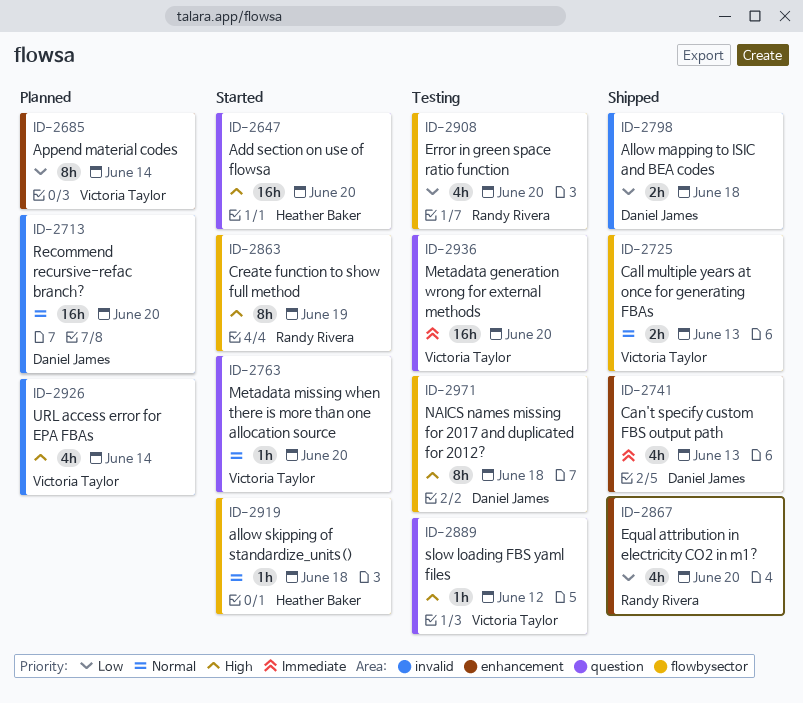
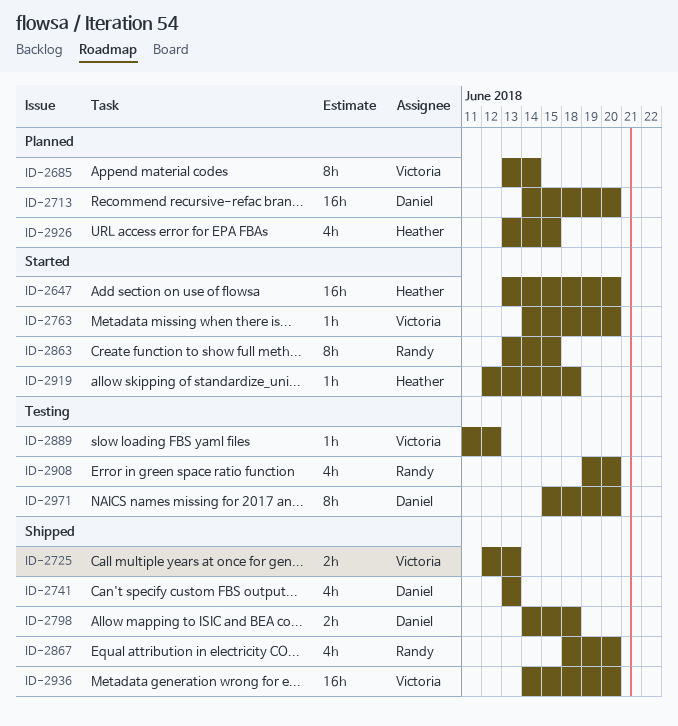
ID-2863, due: Jun 19 -> Jun 15
ID-2926, owner: Victoria Taylor -> Heather Baker
ID-2926, due: Jun 14 -> Jun 15
ID-2936, status: Testing -> Shipped
ID-2971, due: Jun 18 -> Jun 20

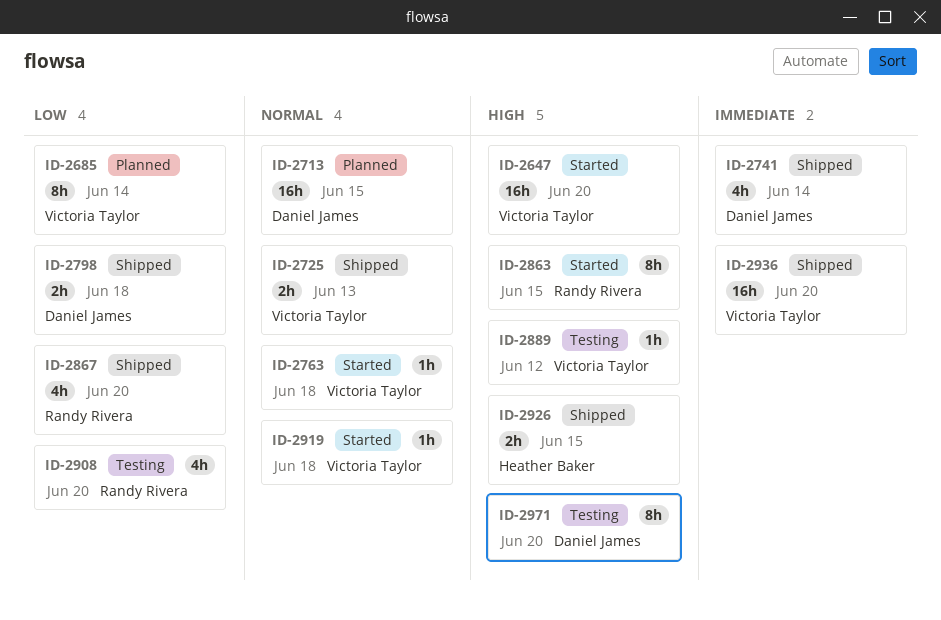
ID-2647, owner: Heather Baker -> Victoria Taylor
ID-2713, due: Jun 20 -> Jun 15
ID-2741, due: Jun 13 -> Jun 14
ID-2763, due: Jun 20 -> Jun 18
ID-2919, owner: Heather Baker -> Victoria Taylor
ID-2926, status: Planned -> Shipped
ID-2926, estimate: 4h -> 2h

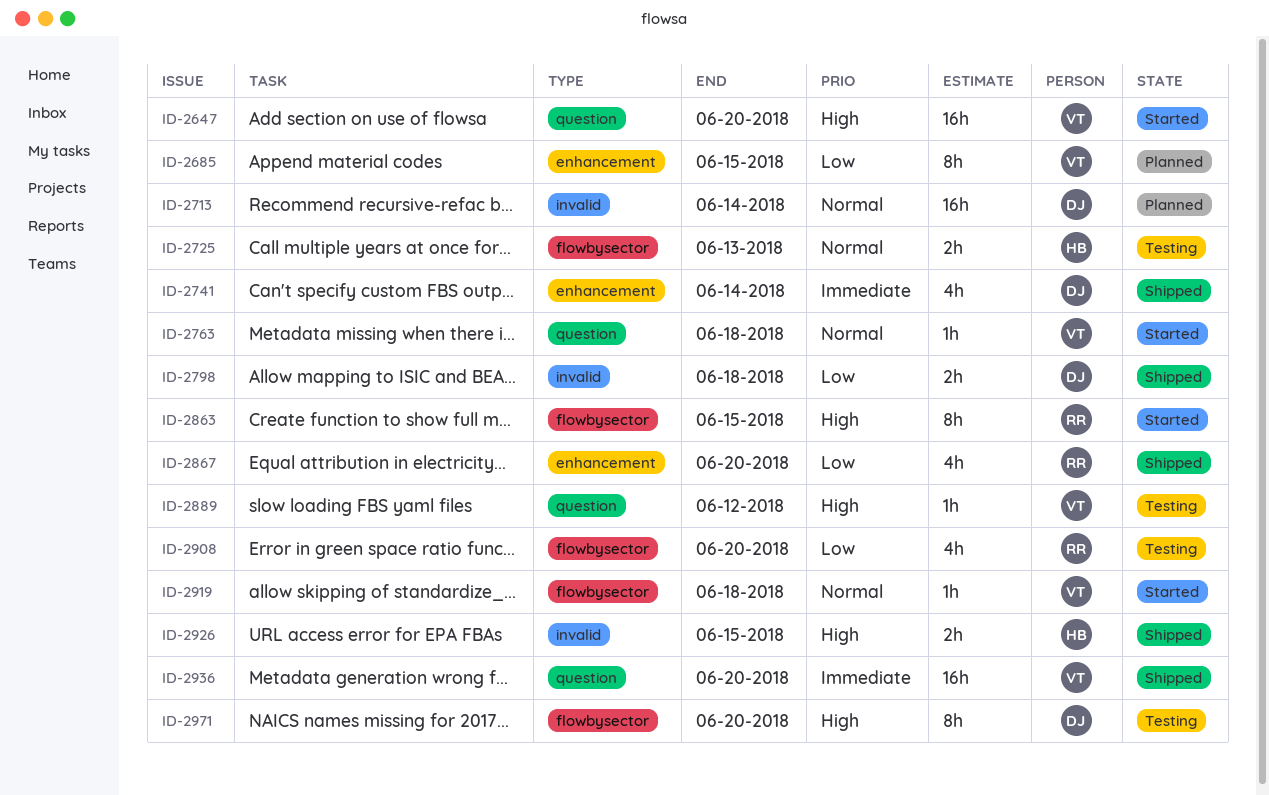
ID-2685, due: Jun 14 -> Jun 15
ID-2713, due: Jun 15 -> Jun 14
ID-2725, status: Shipped -> Testing
ID-2725, owner: Victoria Taylor -> Heather Baker

